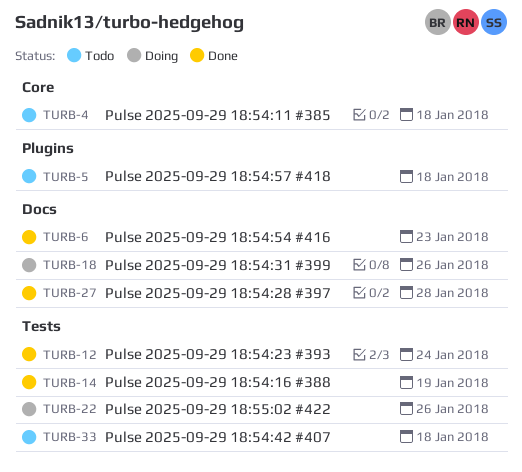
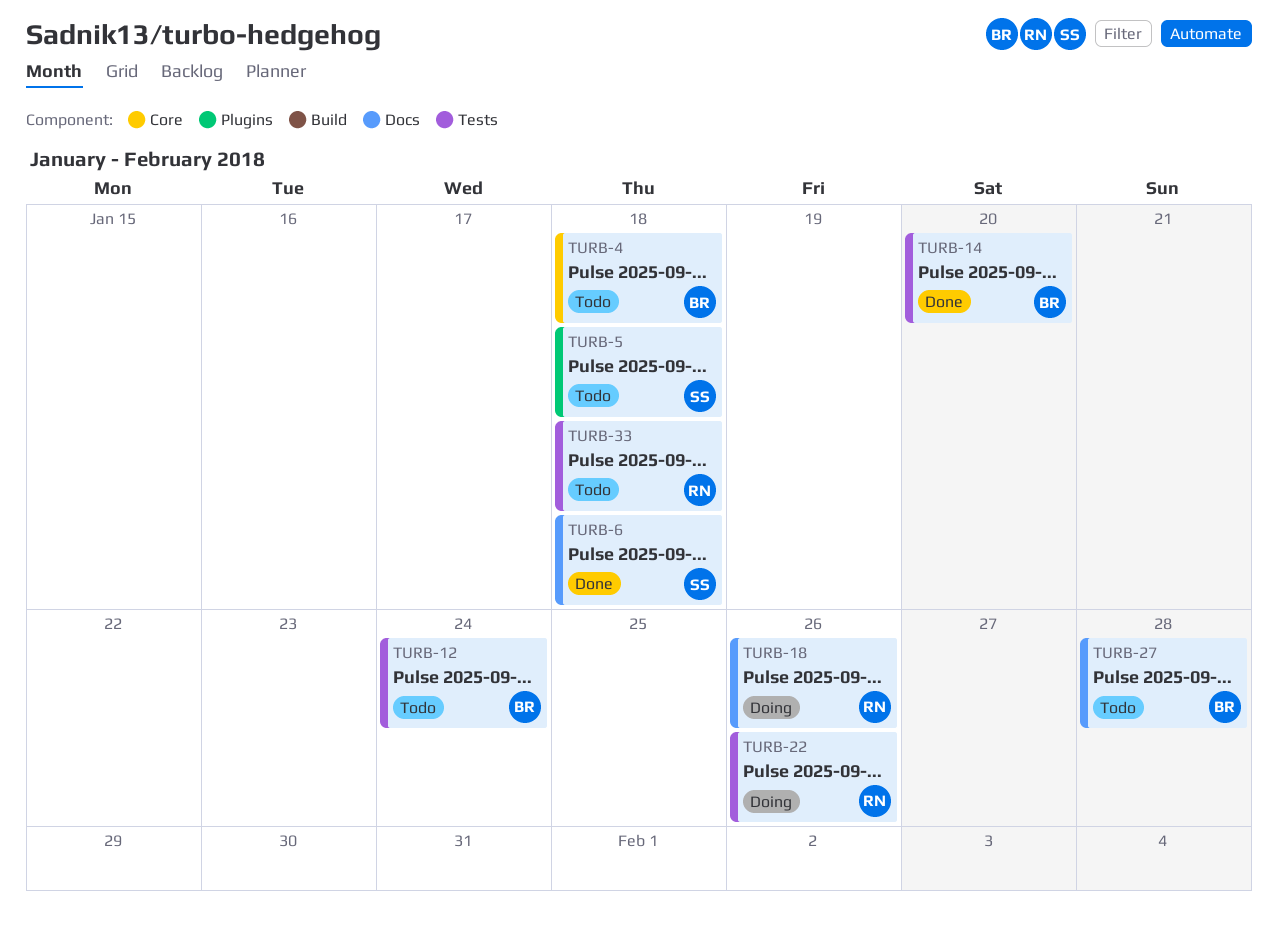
TURB-6, due: Jan 23 -> Jan 18
TURB-12, status: Done -> Todo
TURB-14, due: Jan 19 -> Jan 20
TURB-27, status: Done -> Todo

